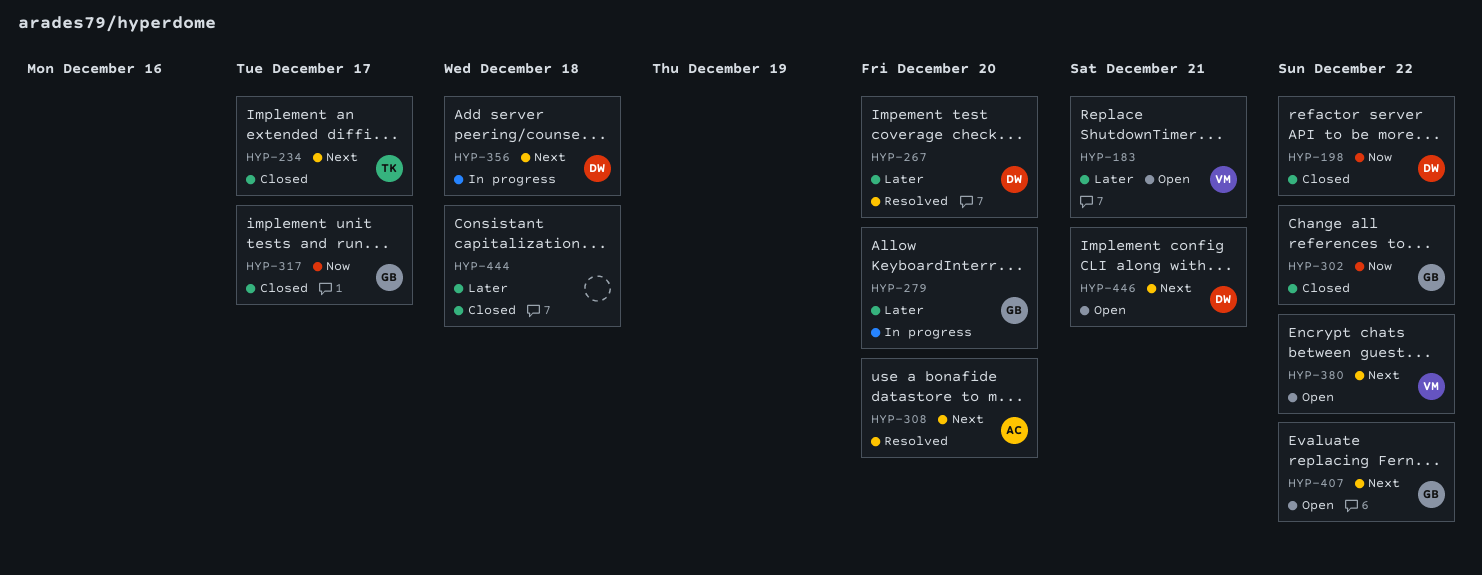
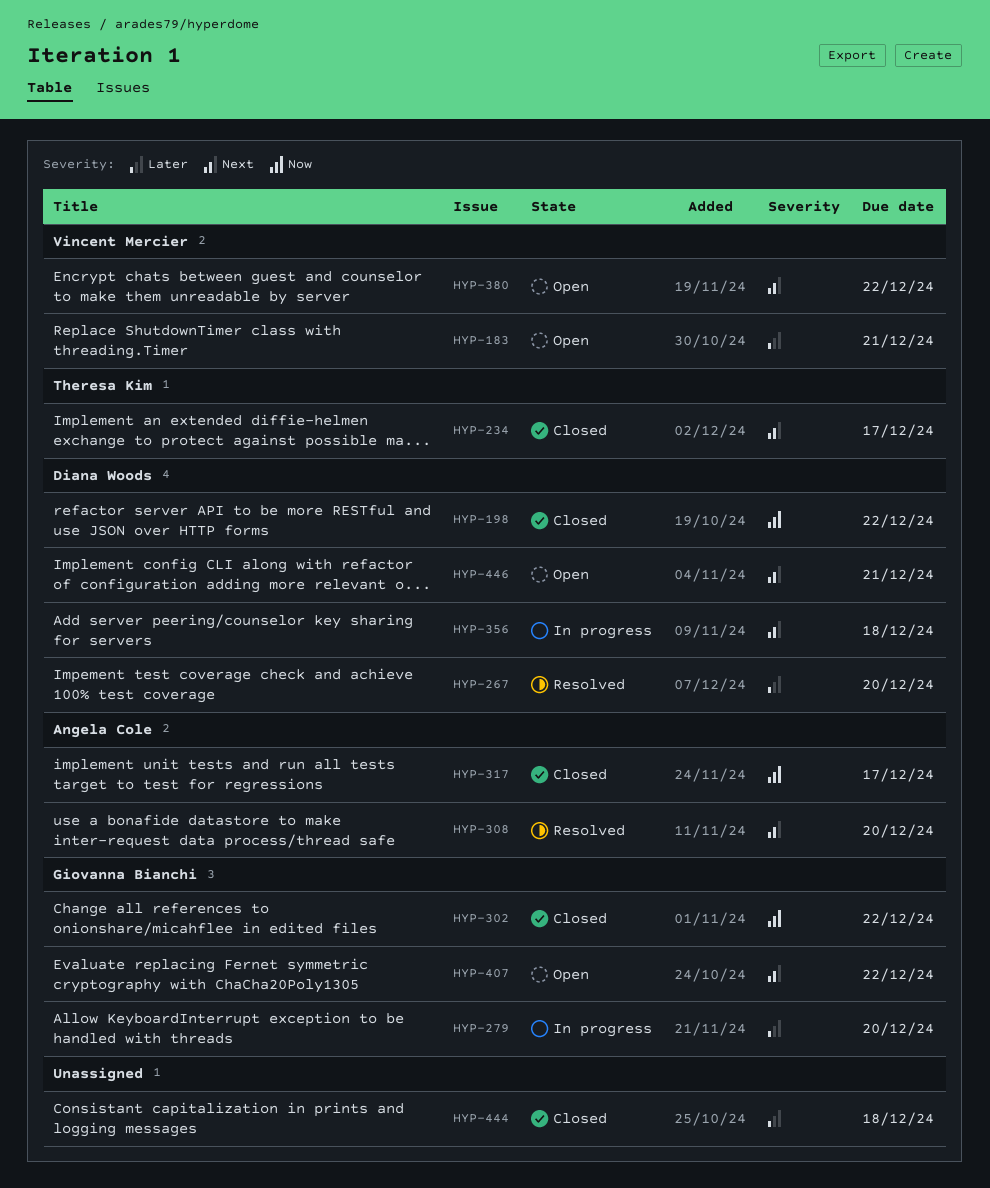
HYP-317, owner: Giovanna Bianchi -> Angela Cole

